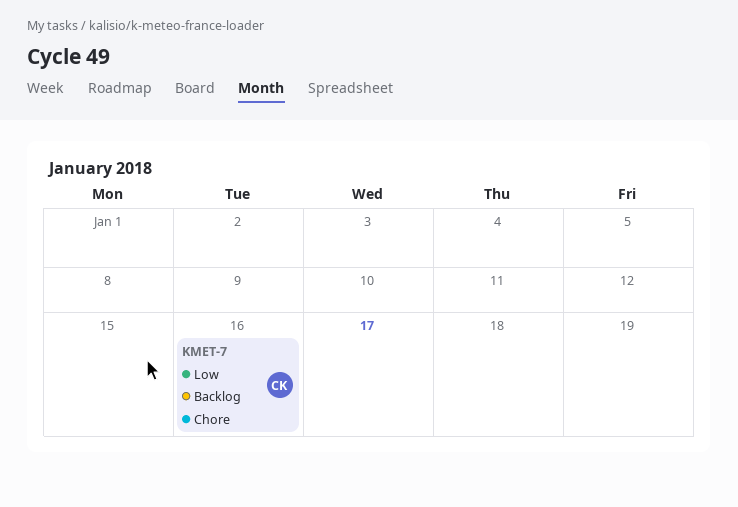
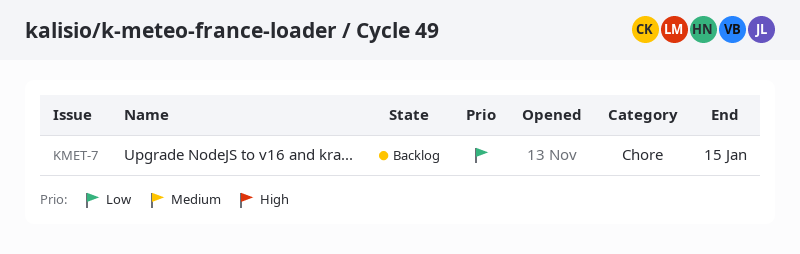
KMET-7, due: Jan 16 -> Jan 15

